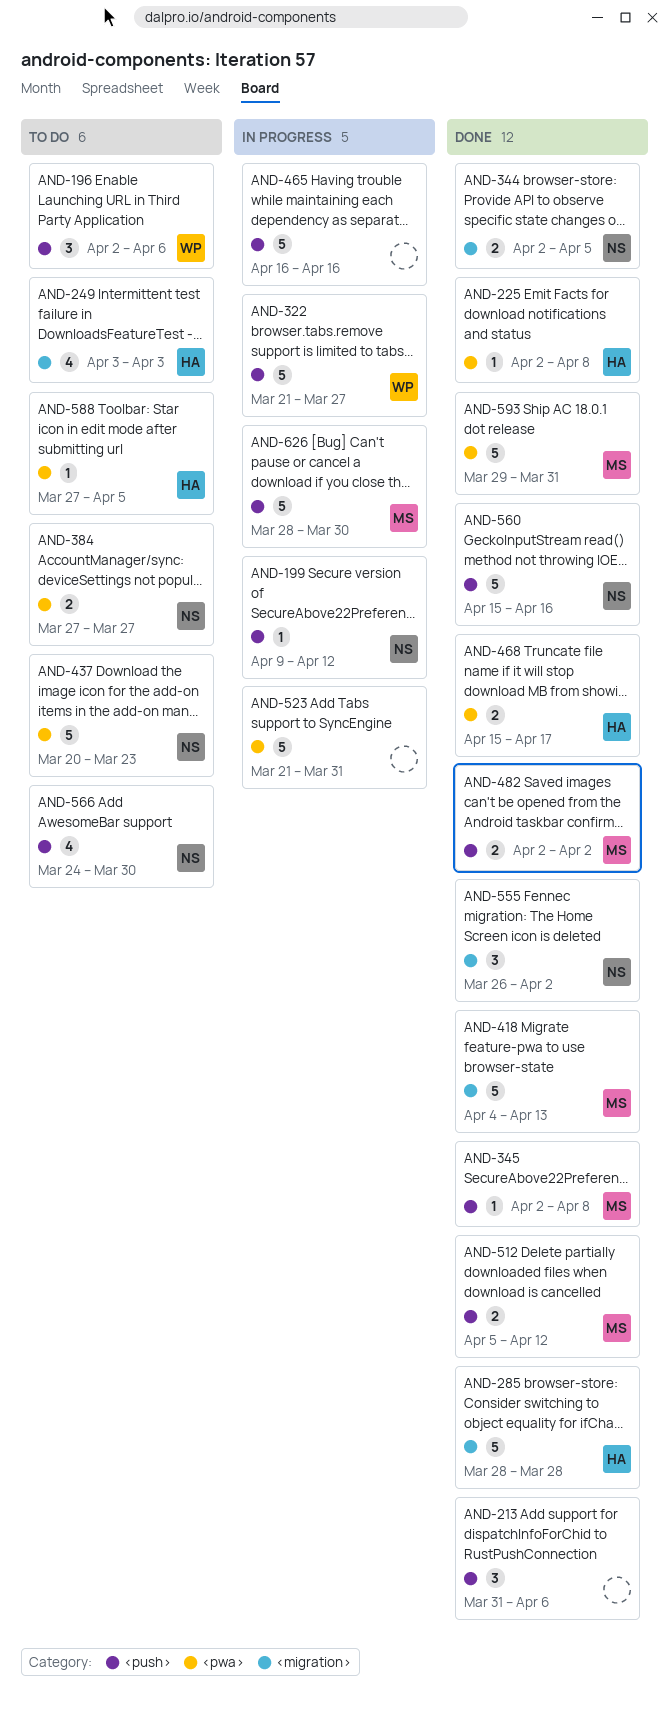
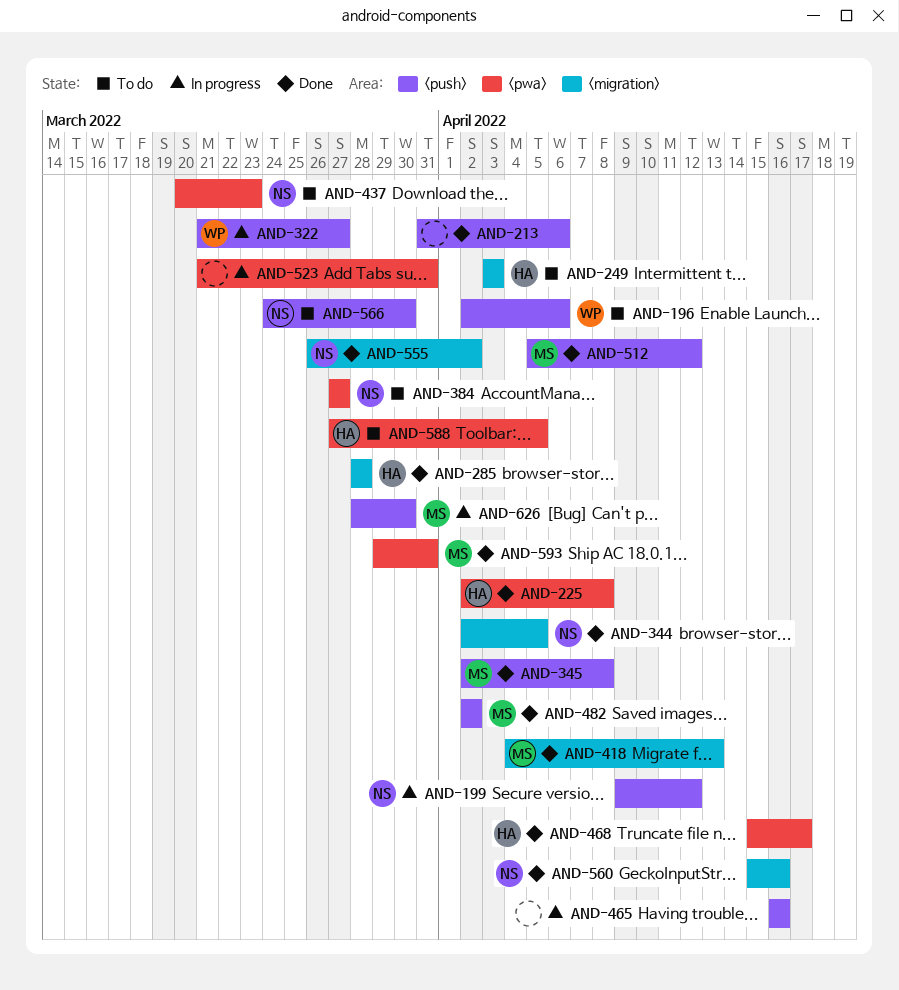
AND-560, label: <push> -> <migration>

